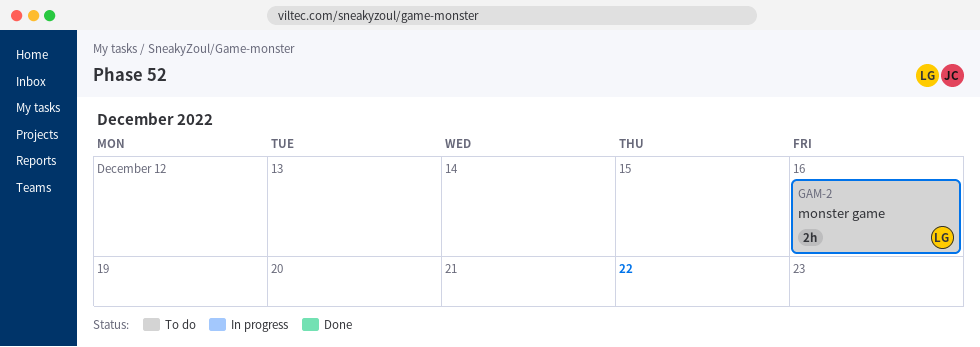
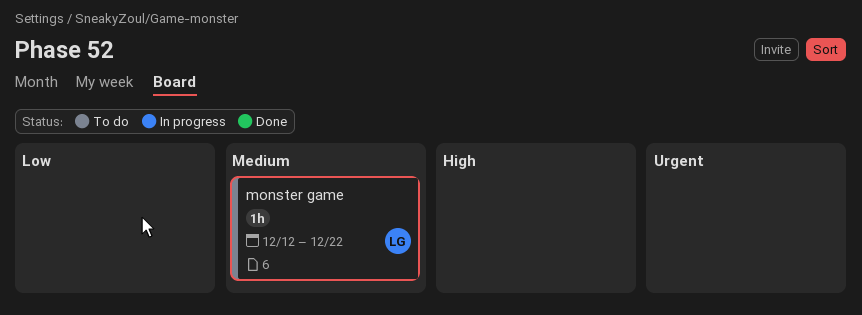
monster game, estimate: 2h -> 1h
monster game, due: Dec 16 -> Dec 22

